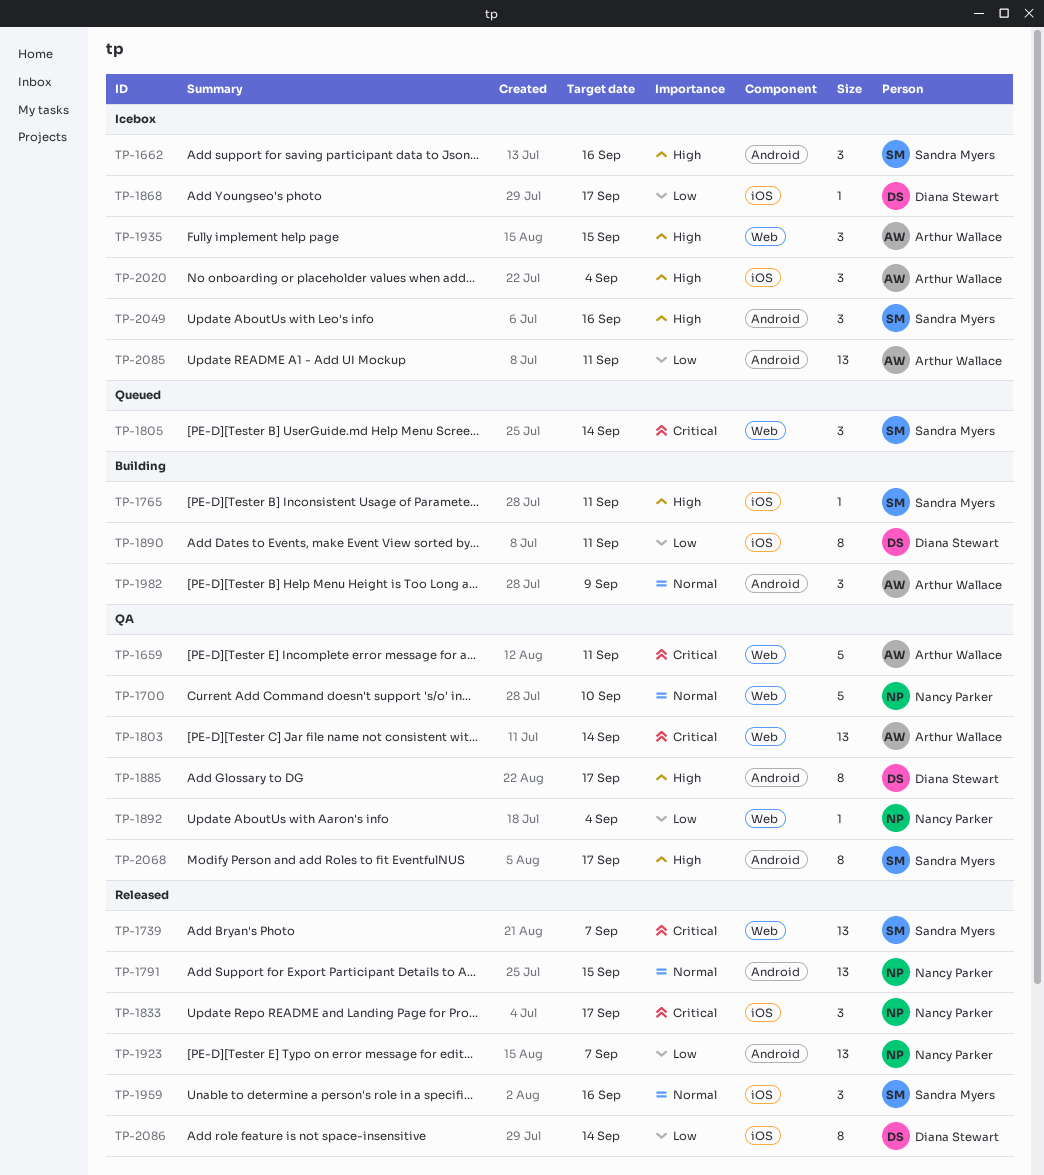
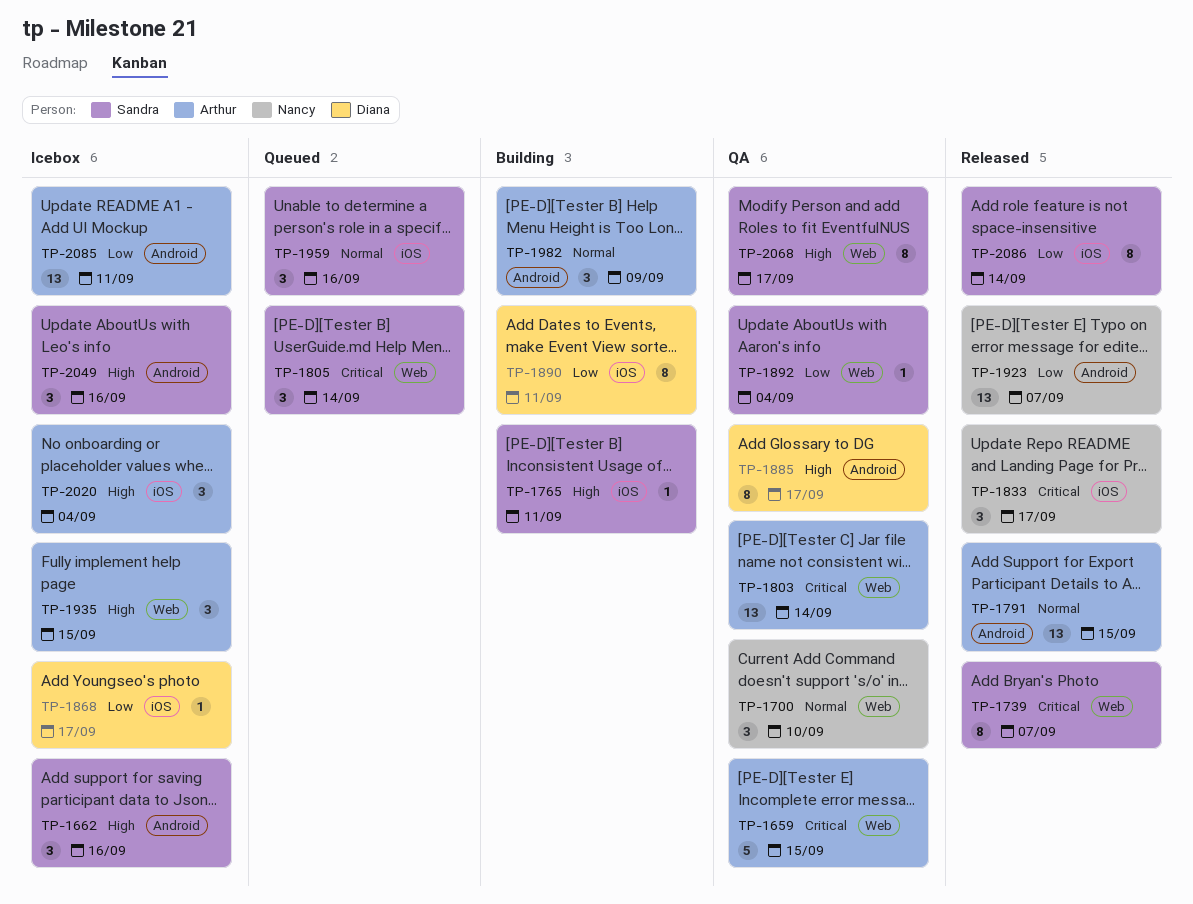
TP-1659, due: Sep 11 -> Sep 15
TP-1700, estimate: 5 -> 3
TP-1739, estimate: 13 -> 8
TP-1791, owner: Nancy Parker -> Arthur Wallace
TP-1892, owner: Nancy Parker -> Sandra Myers
TP-1959, status: Released -> Queued
TP-2068, label: Android -> Web
TP-2086, owner: Diana Stewart -> Sandra Myers

